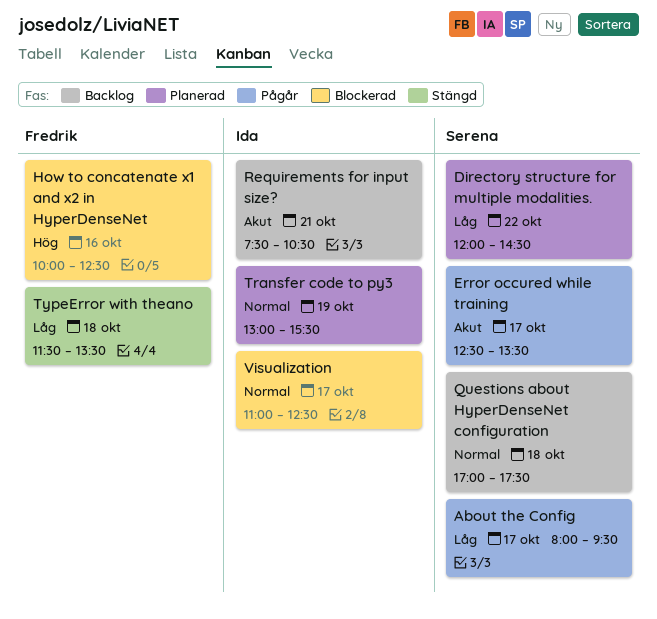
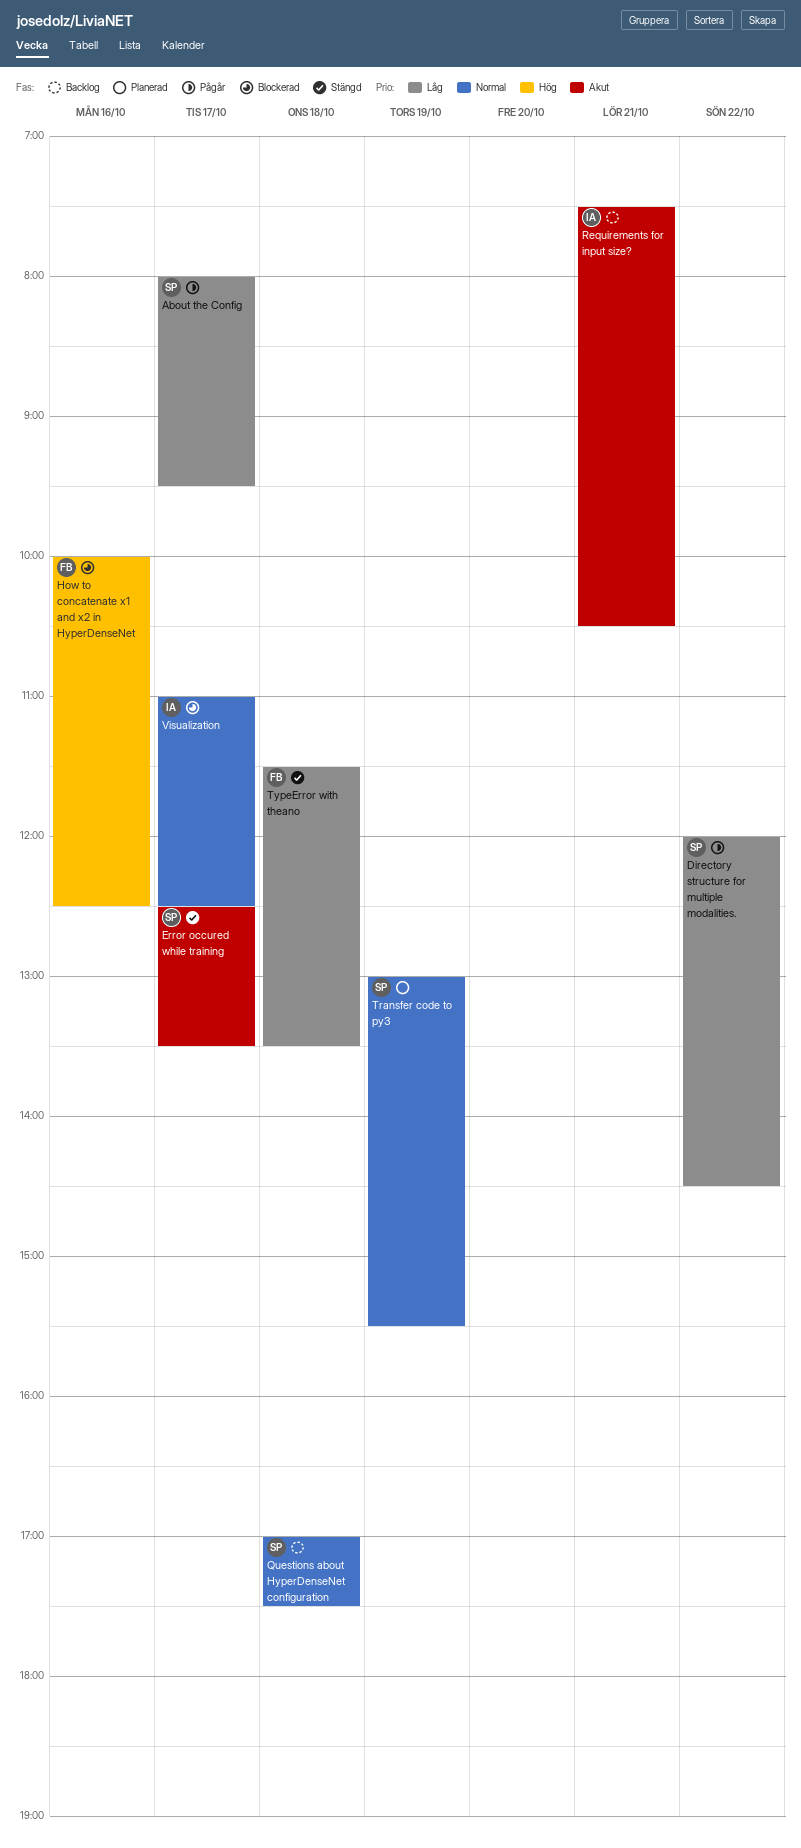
Directory structure for multiple modalities., status: Planerad -> Pågår
Error occured while training, status: Pågår -> Stängd
Transfer code to py3, owner: Ida -> Serena

